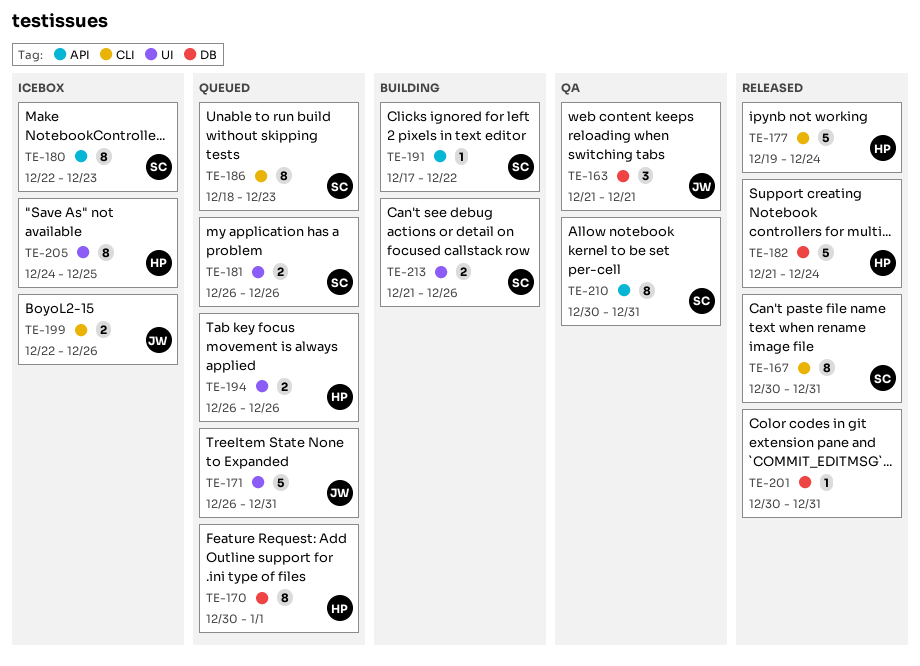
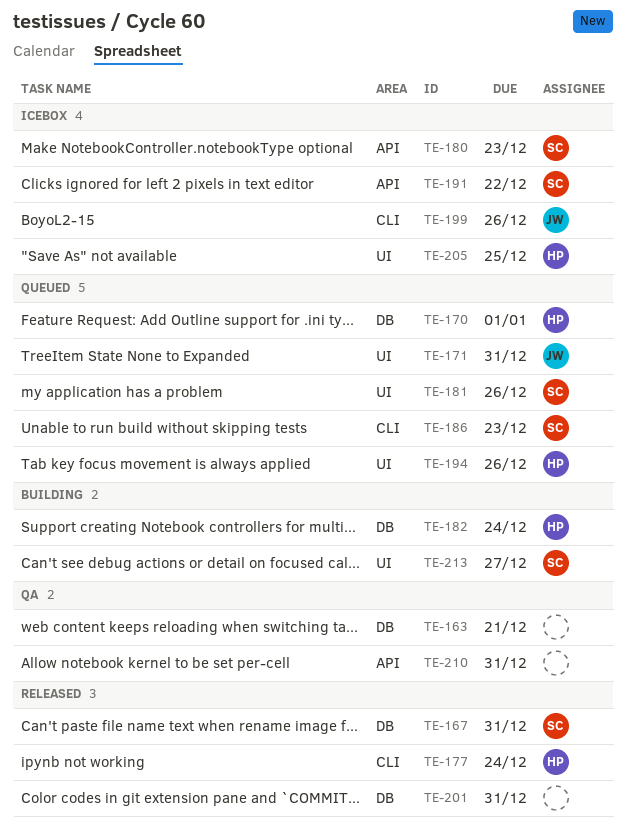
TE-163, owner: JW -> none
TE-167, label: CLI -> DB
TE-182, status: Released -> Building
TE-191, status: Building -> Icebox
TE-210, owner: SC -> none
TE-213, due: Dec 26 -> Dec 27

